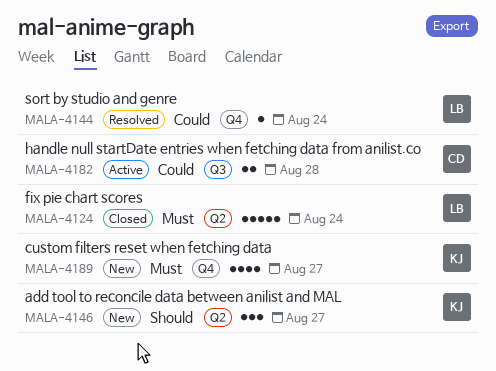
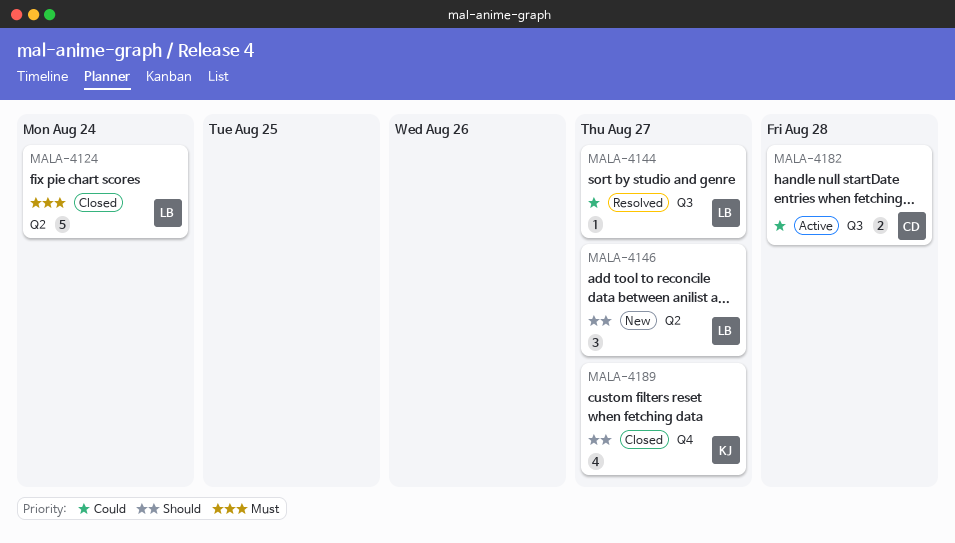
MALA-4144, label: Q4 -> Q3
MALA-4144, due: Aug 24 -> Aug 27
MALA-4146, owner: KJ -> LB
MALA-4189, status: New -> Closed
MALA-4189, priority: Must -> Should

